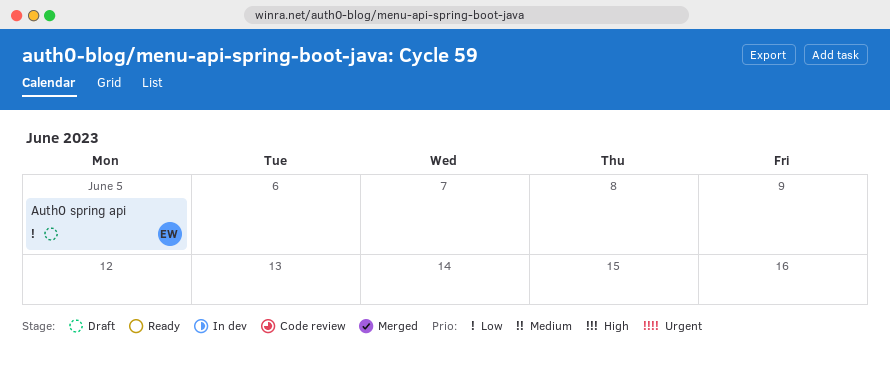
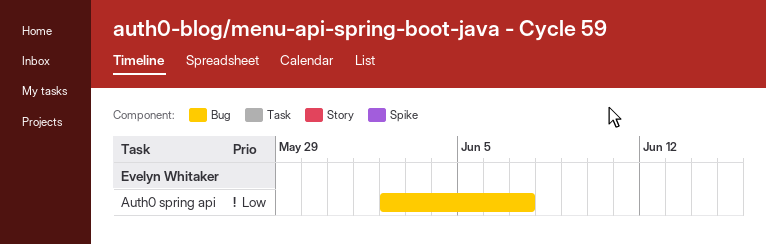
Auth0 spring api, due: Jun 5 -> Jun 7

